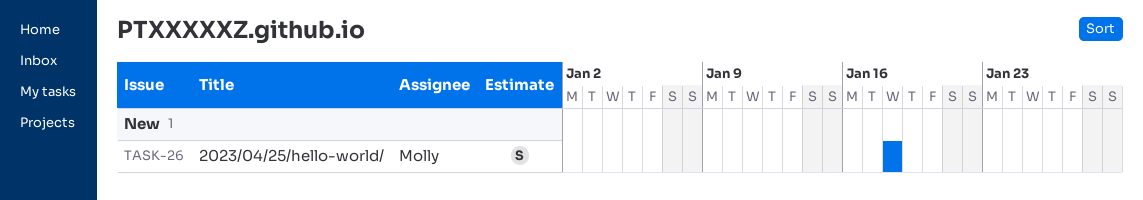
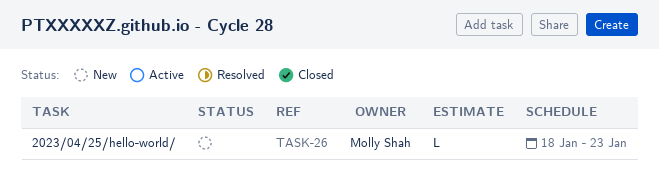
TASK-26, estimate: S -> L
TASK-26, due: Jan 18 -> Jan 23

